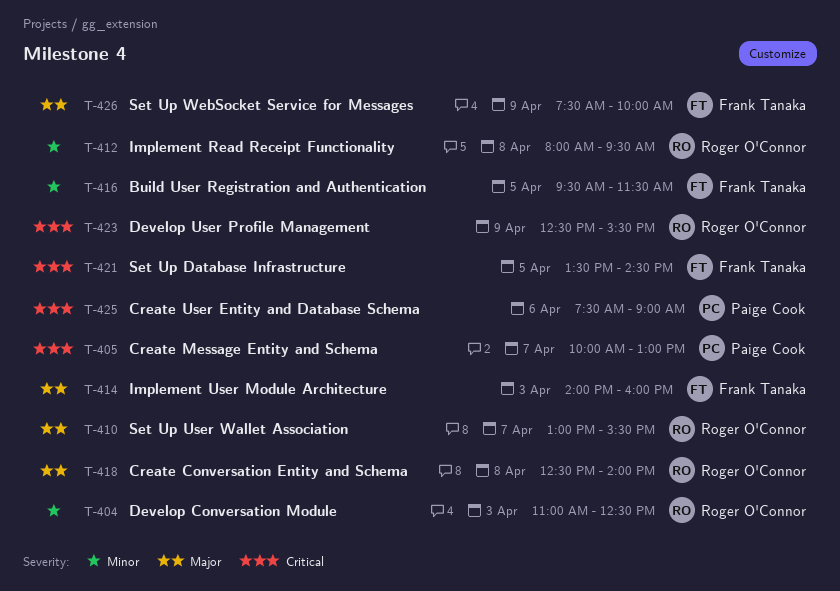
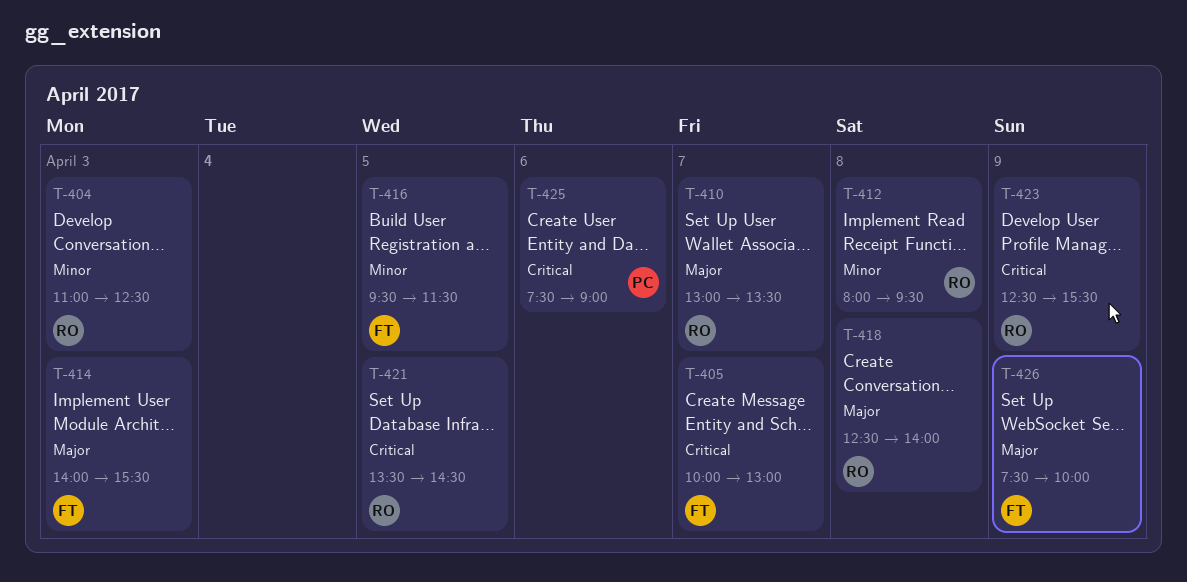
T-405, owner: Paige Cook -> Frank Tanaka
T-410, ends: 15:30 -> 13:30
T-414, ends: 16:00 -> 15:30
T-421, owner: Frank Tanaka -> Roger O'Connor

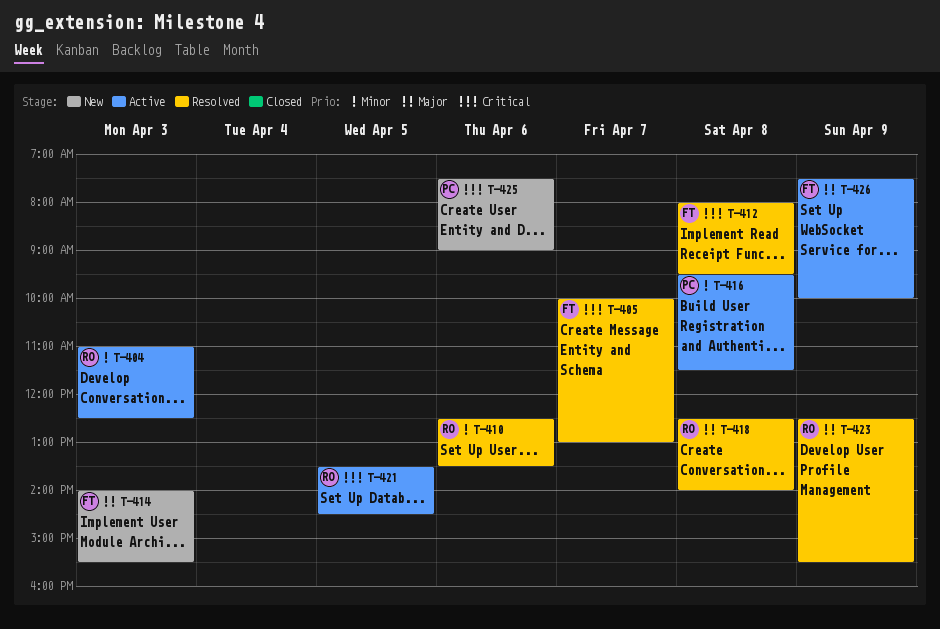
T-410, priority: Major -> Minor
T-410, day: Apr 7 -> Apr 6
T-410, begins: 13:00 -> 12:30
T-412, owner: RO -> FT
T-412, priority: Minor -> Critical
T-416, owner: FT -> PC
T-416, day: Apr 5 -> Apr 8
T-423, priority: Critical -> Major

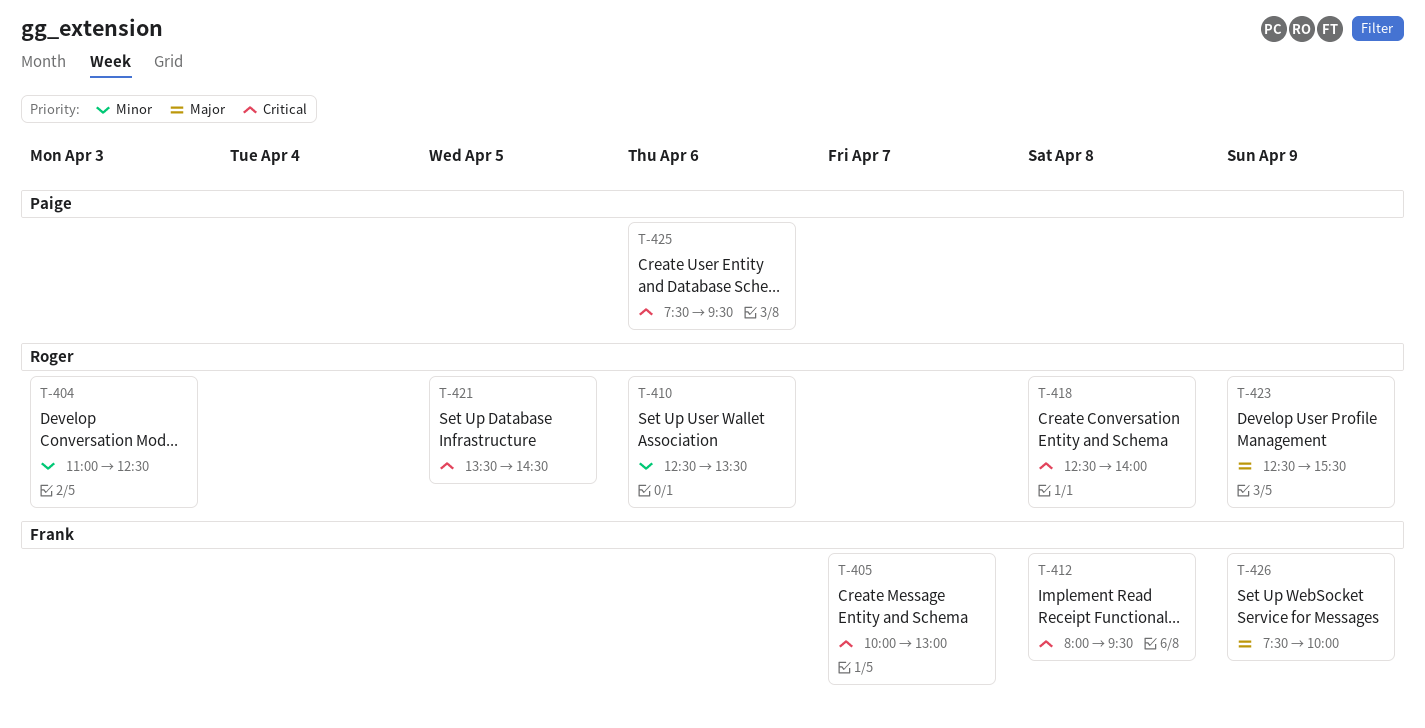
T-414: present -> none
T-416: present -> none
T-418, priority: Major -> Critical
T-425, ends: 09:00 -> 09:30

